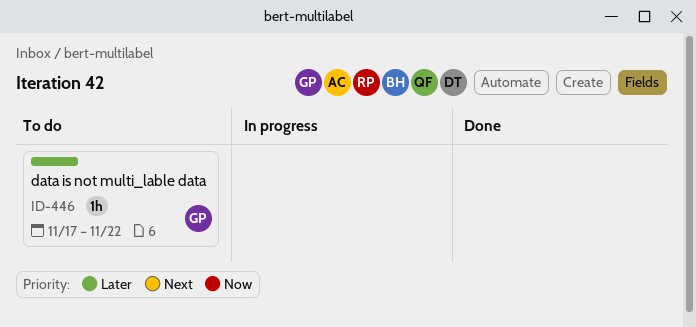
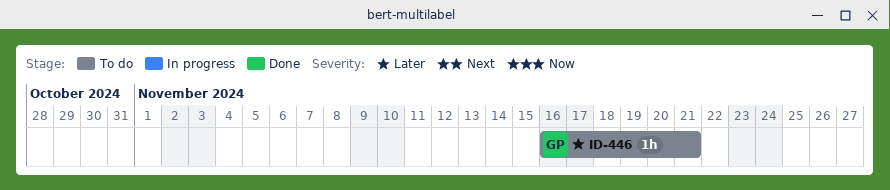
ID-446, start: Nov 17 -> Nov 16
ID-446, due: Nov 22 -> Nov 21

